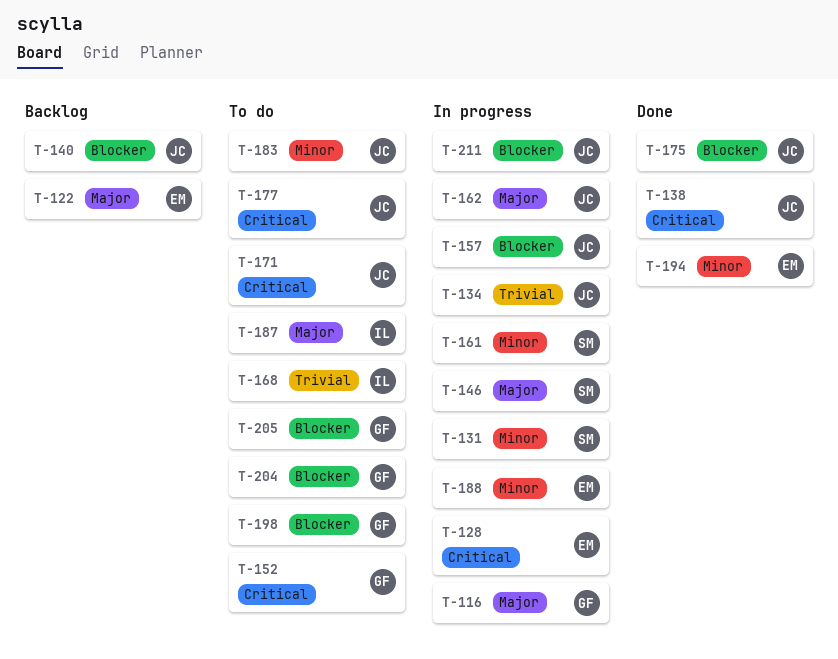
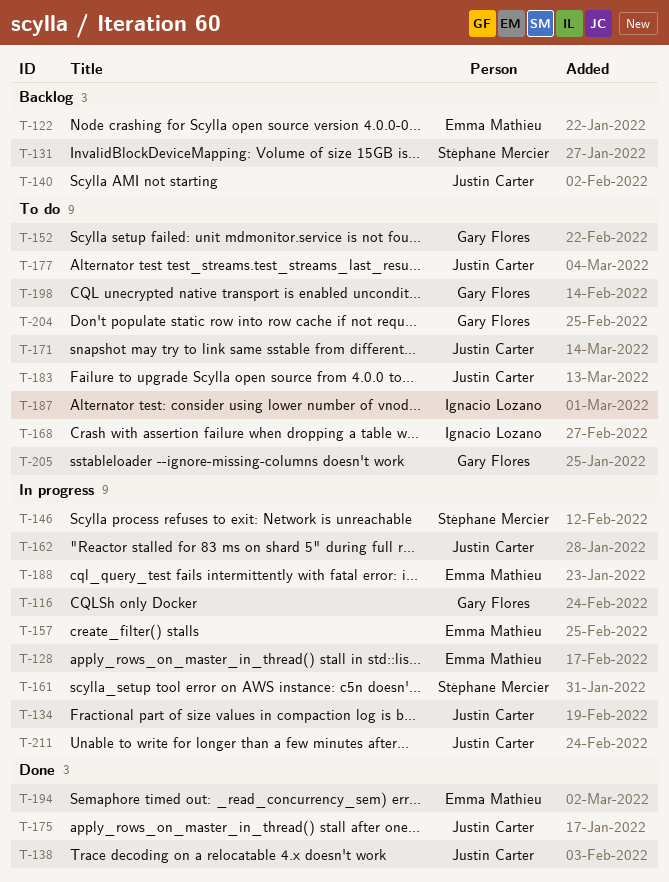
T-131, status: In progress -> Backlog
T-157, owner: Justin Carter -> Emma Mathieu

